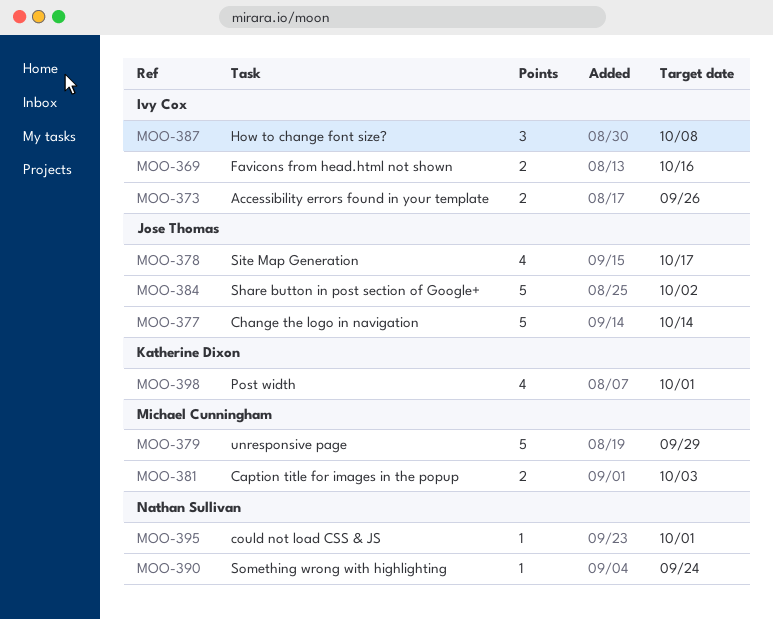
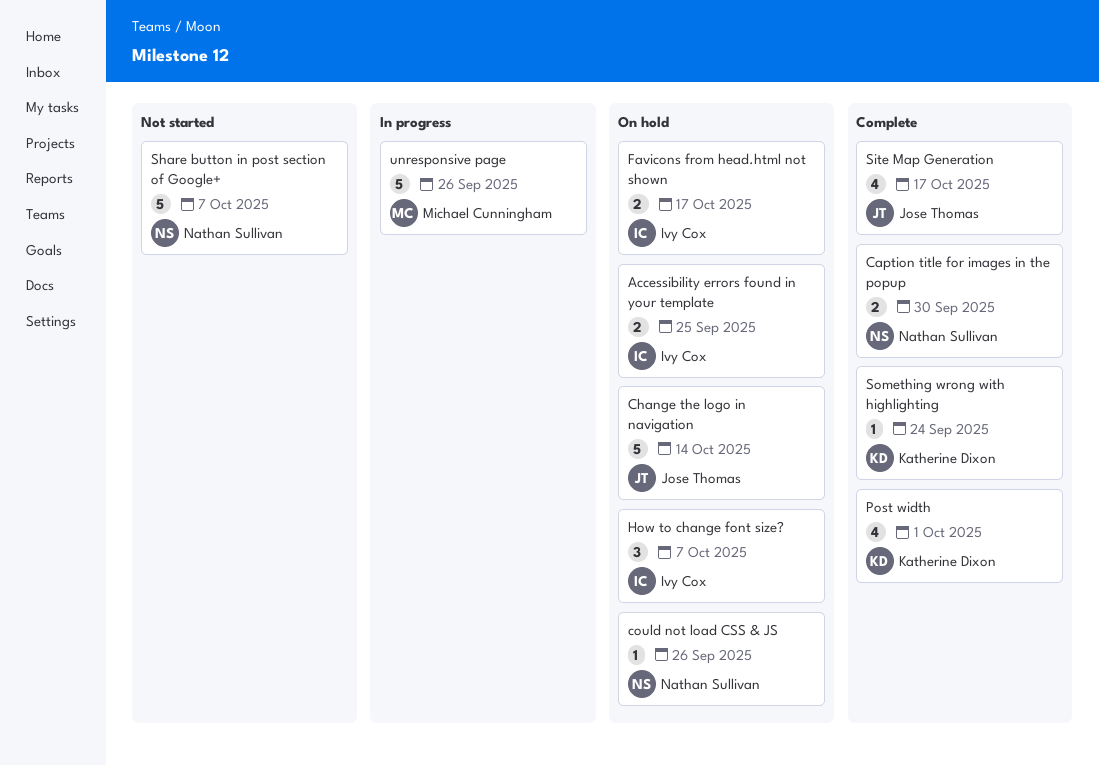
Accessibility errors found in your template, due: Sep 26 -> Sep 25
Caption title for images in the popup, owner: Michael Cunningham -> Nathan Sullivan
Caption title for images in the popup, due: Oct 3 -> Sep 30
could not load CSS & JS, due: Oct 1 -> Sep 26
Favicons from head.html not shown, due: Oct 16 -> Oct 17
How to change font size?, due: Oct 8 -> Oct 7
Share button in post section of Google+, owner: Jose Thomas -> Nathan Sullivan
Share button in post section of Google+, due: Oct 2 -> Oct 7
Something wrong with highlighting, owner: Nathan Sullivan -> Katherine Dixon
unresponsive page, due: Sep 29 -> Sep 26

